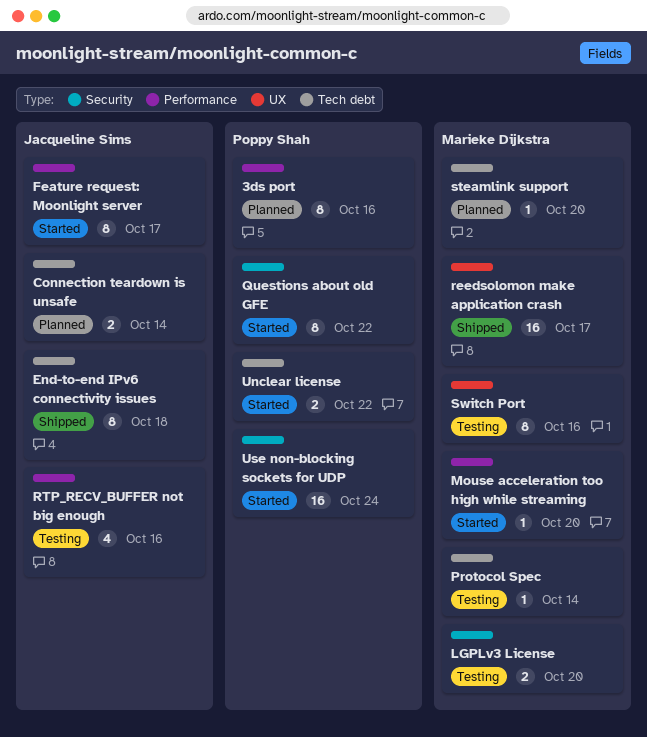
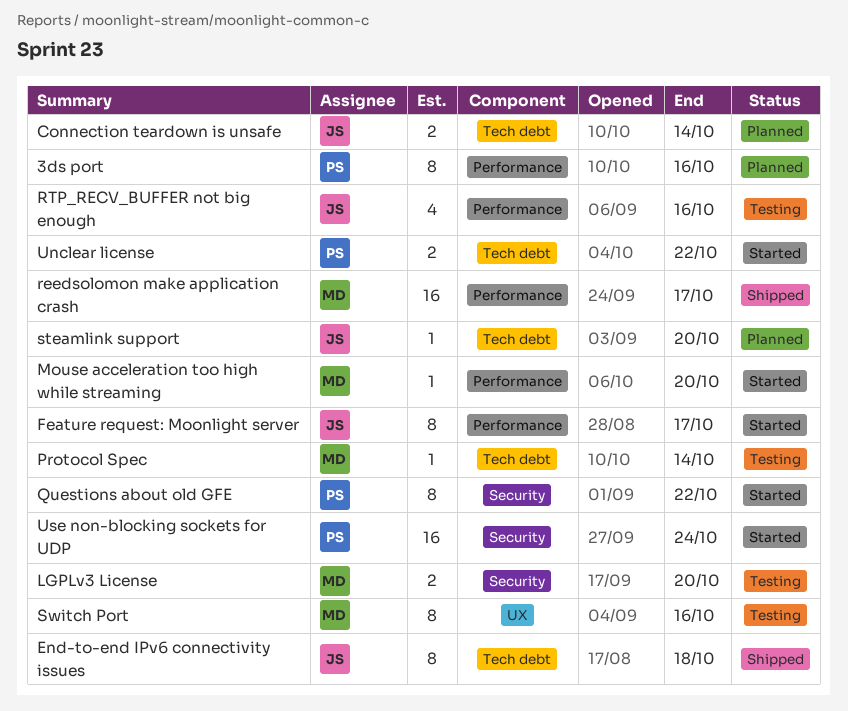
reedsolomon make application crash, label: UX -> Performance
steamlink support, owner: Marieke Dijkstra -> Jacqueline Sims

